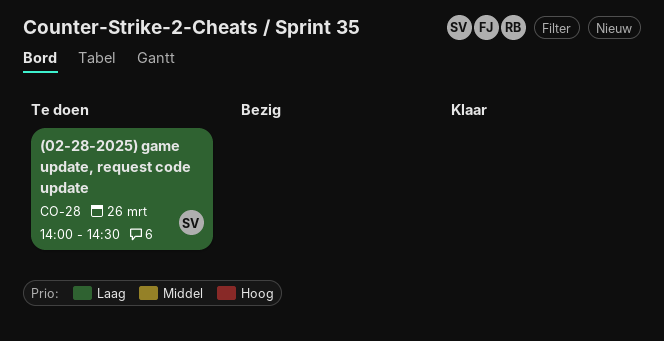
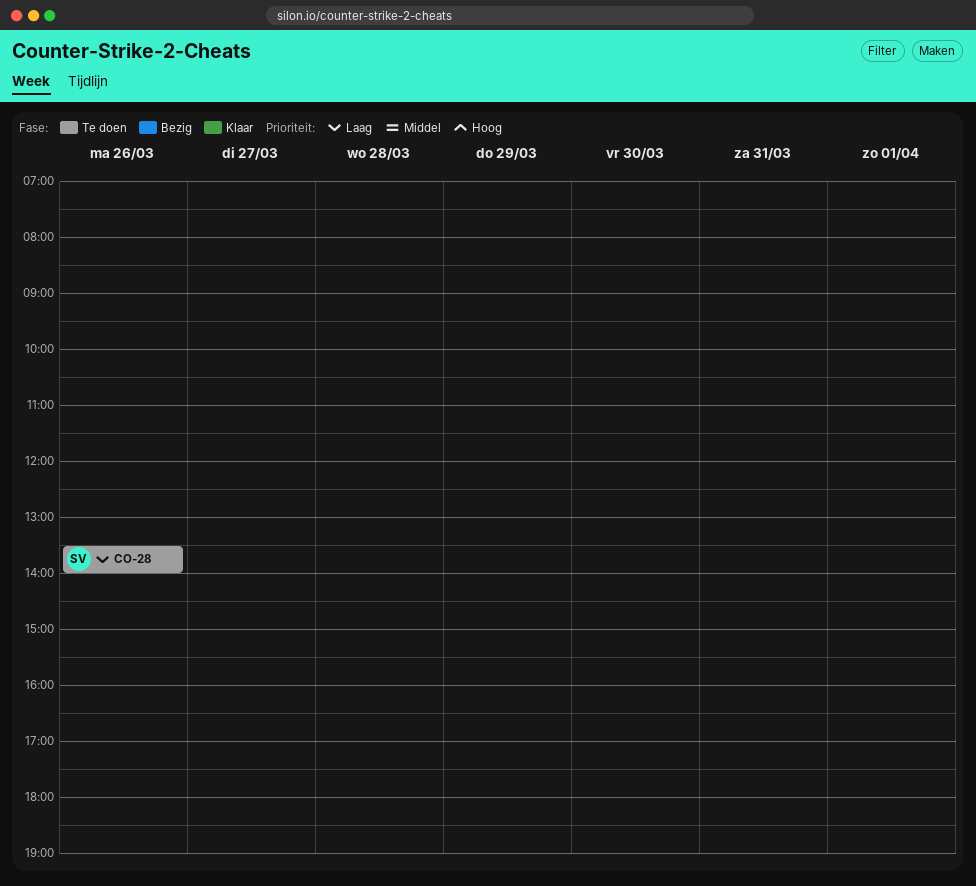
CO-28, begins: 14:00 -> 13:30
CO-28, ends: 14:30 -> 14:00

